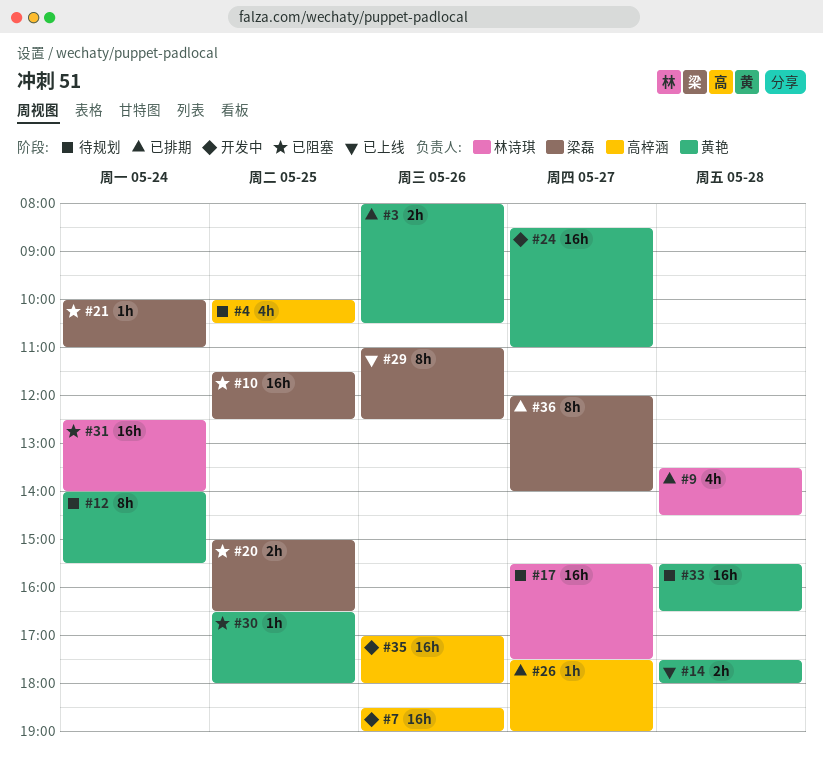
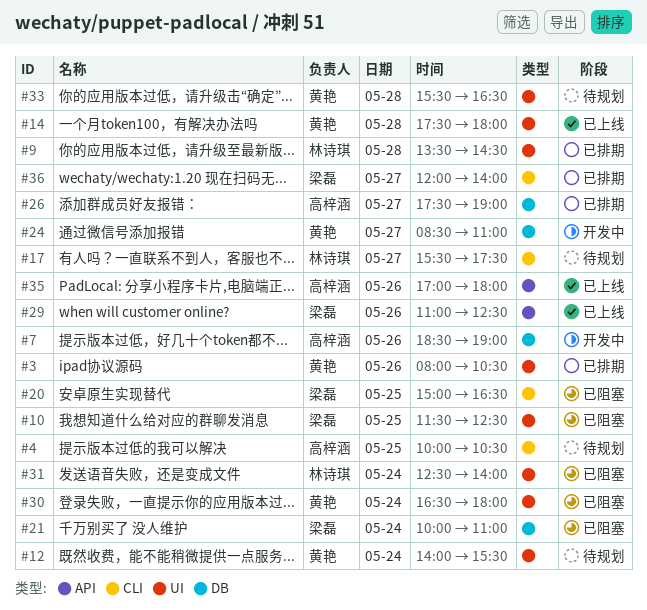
#30, day: May 25 -> May 24
#35, status: 开发中 -> 已上线

